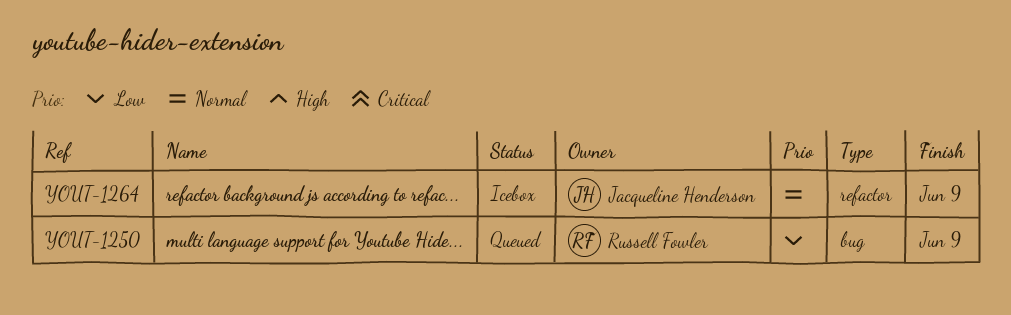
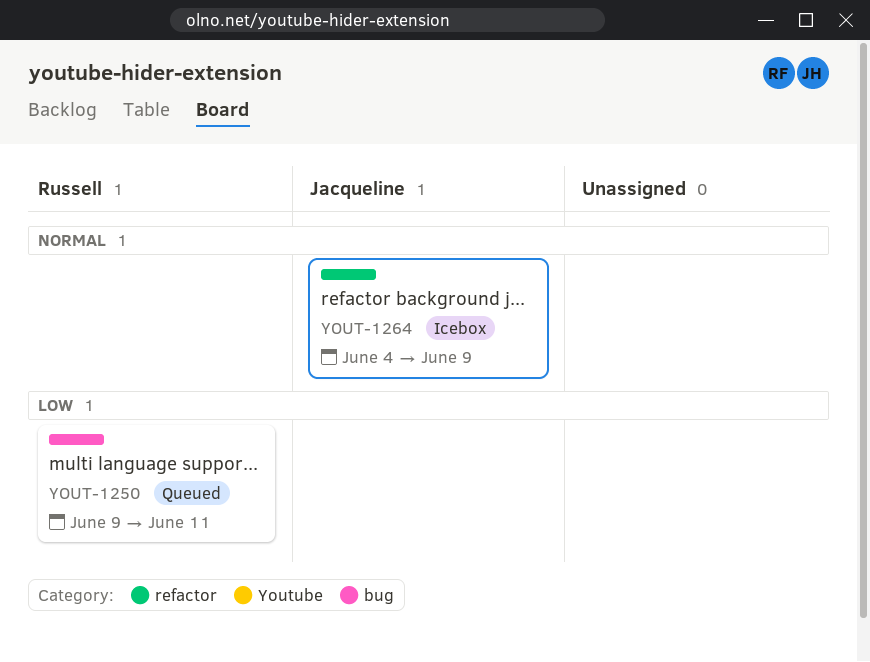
YOUT-1250, due: Jun 9 -> Jun 11

